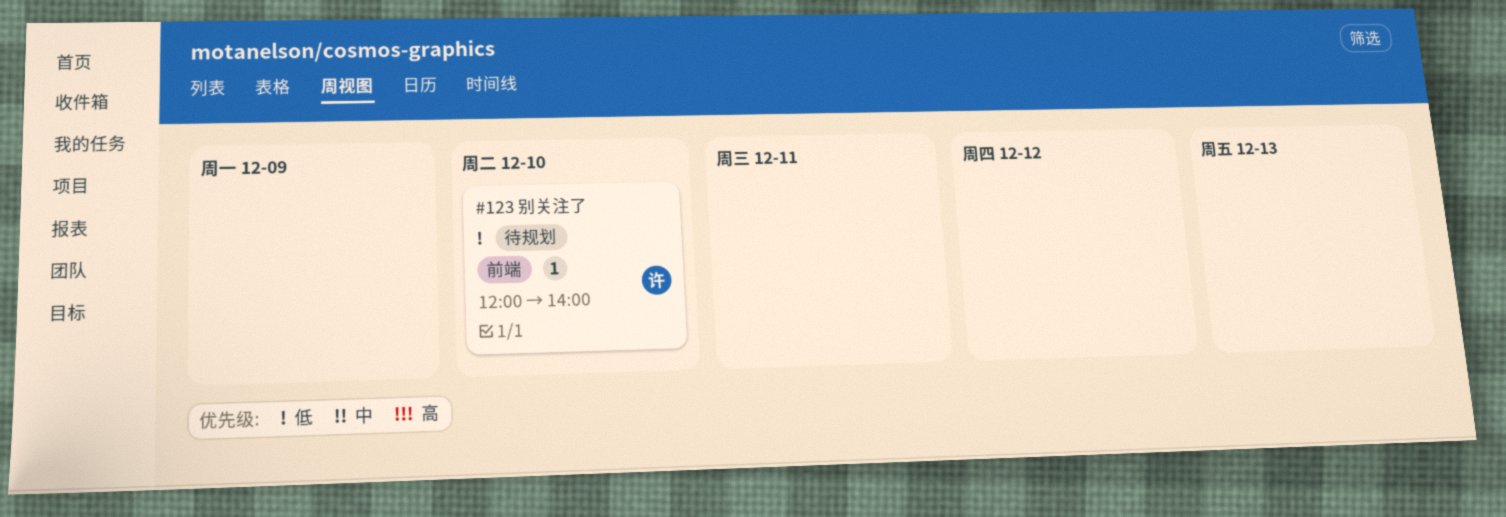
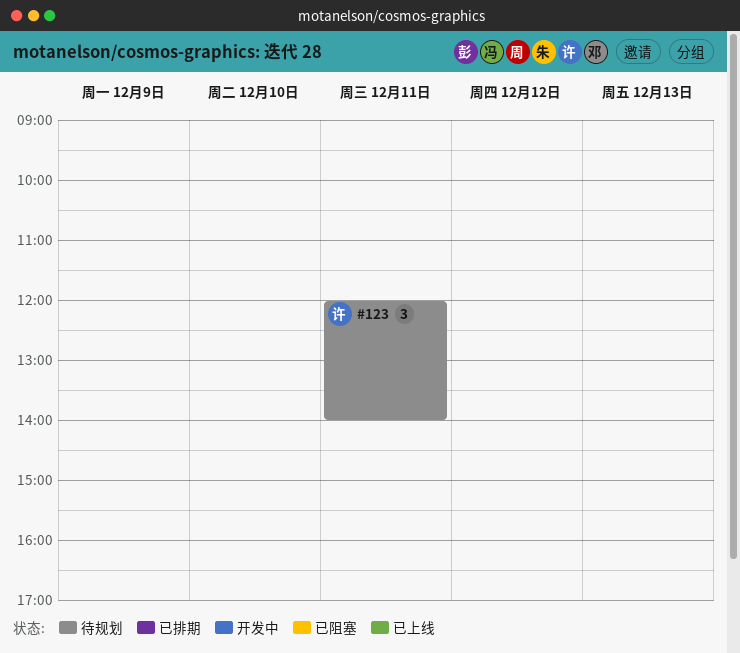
#123, estimate: 1 -> 3
#123, day: Dec 10 -> Dec 11

